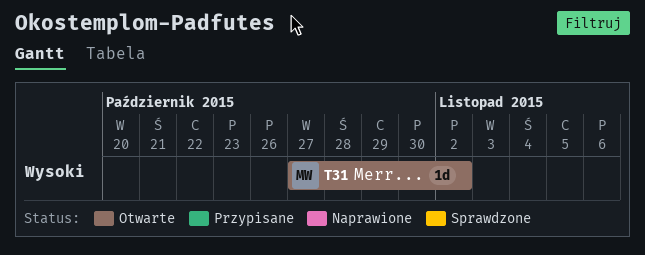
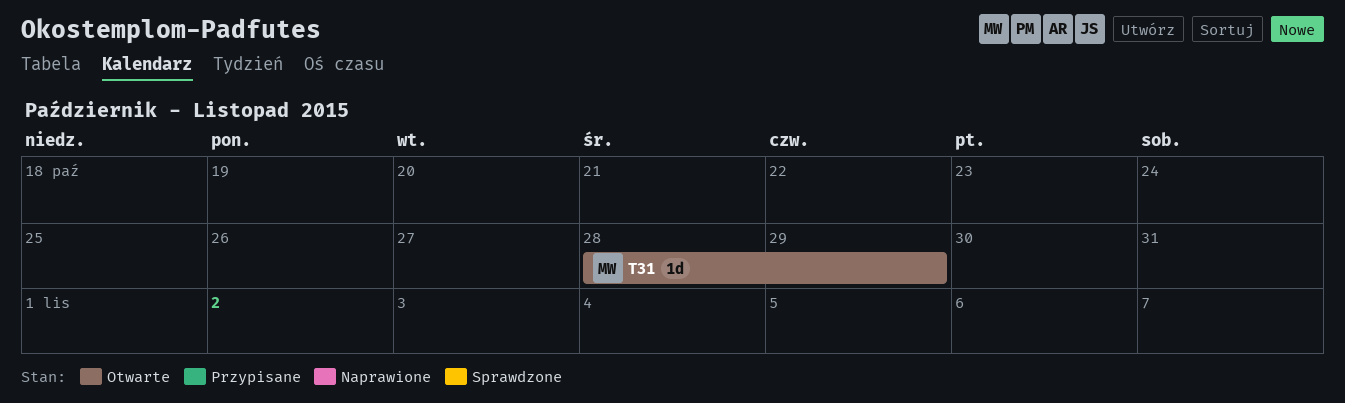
T31, start: Oct 27 -> Oct 28
T31, due: Nov 2 -> Oct 29

